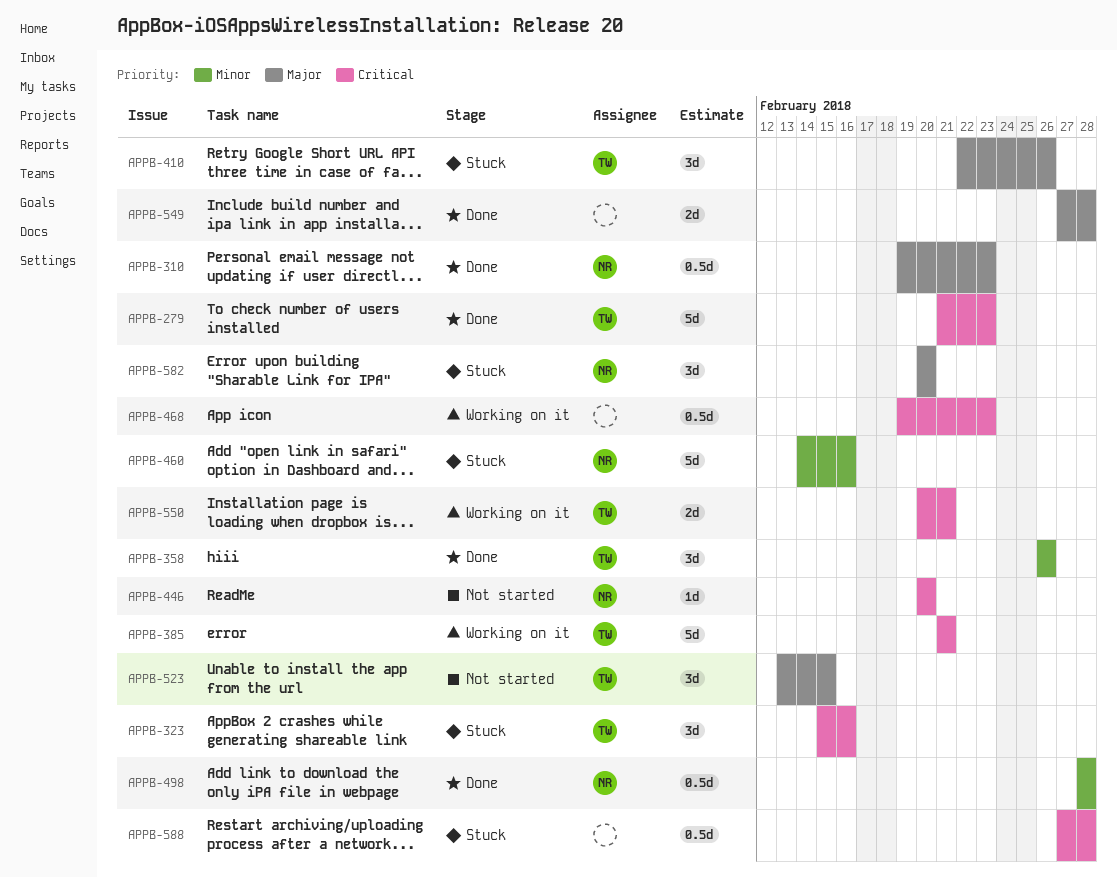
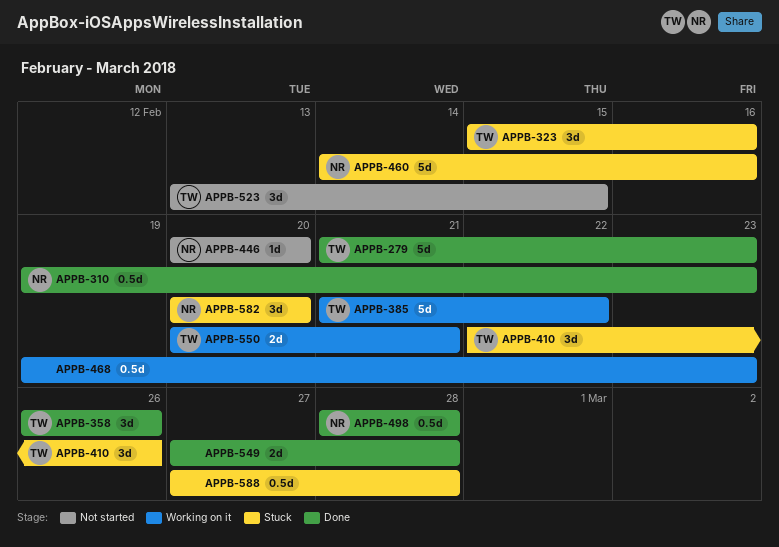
APPB-385, due: Feb 21 -> Feb 22

